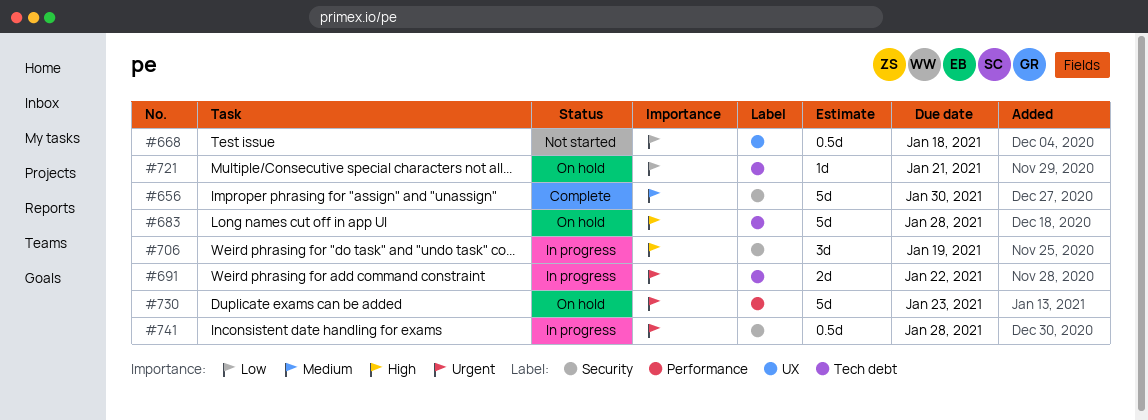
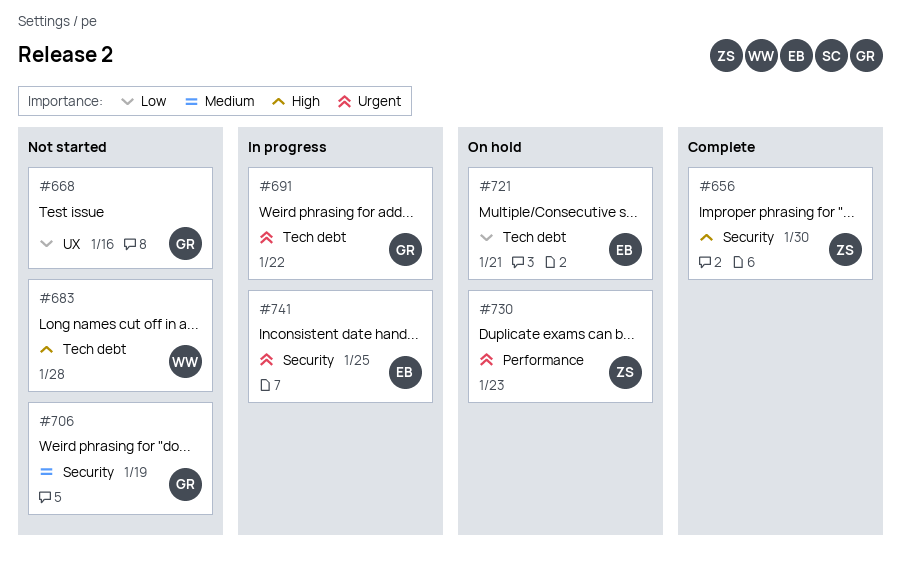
#656, priority: Medium -> High
#668, due: Jan 18 -> Jan 16
#683, status: On hold -> Not started
#706, status: In progress -> Not started
#706, priority: High -> Medium
#741, due: Jan 28 -> Jan 25

